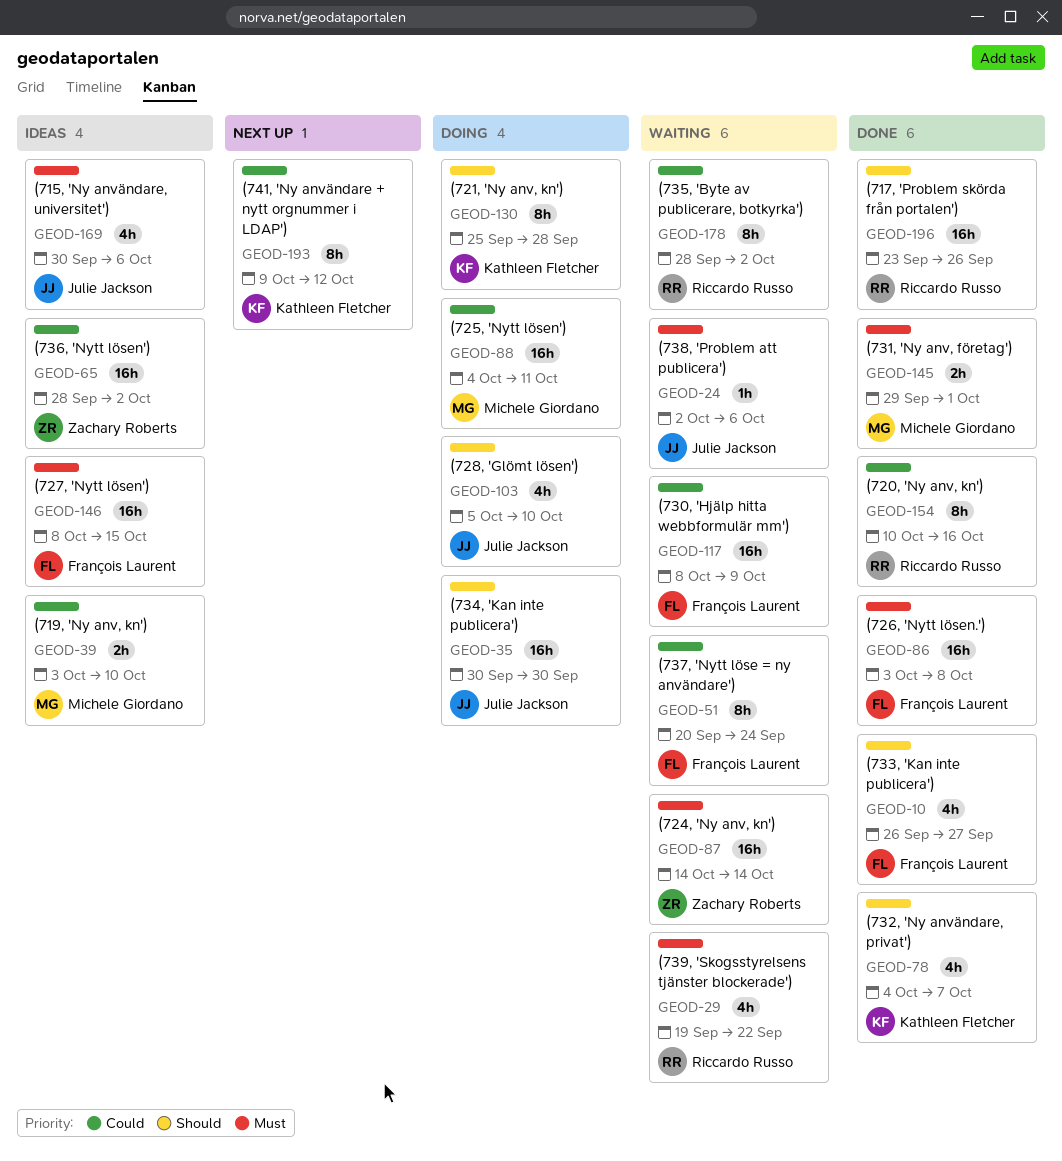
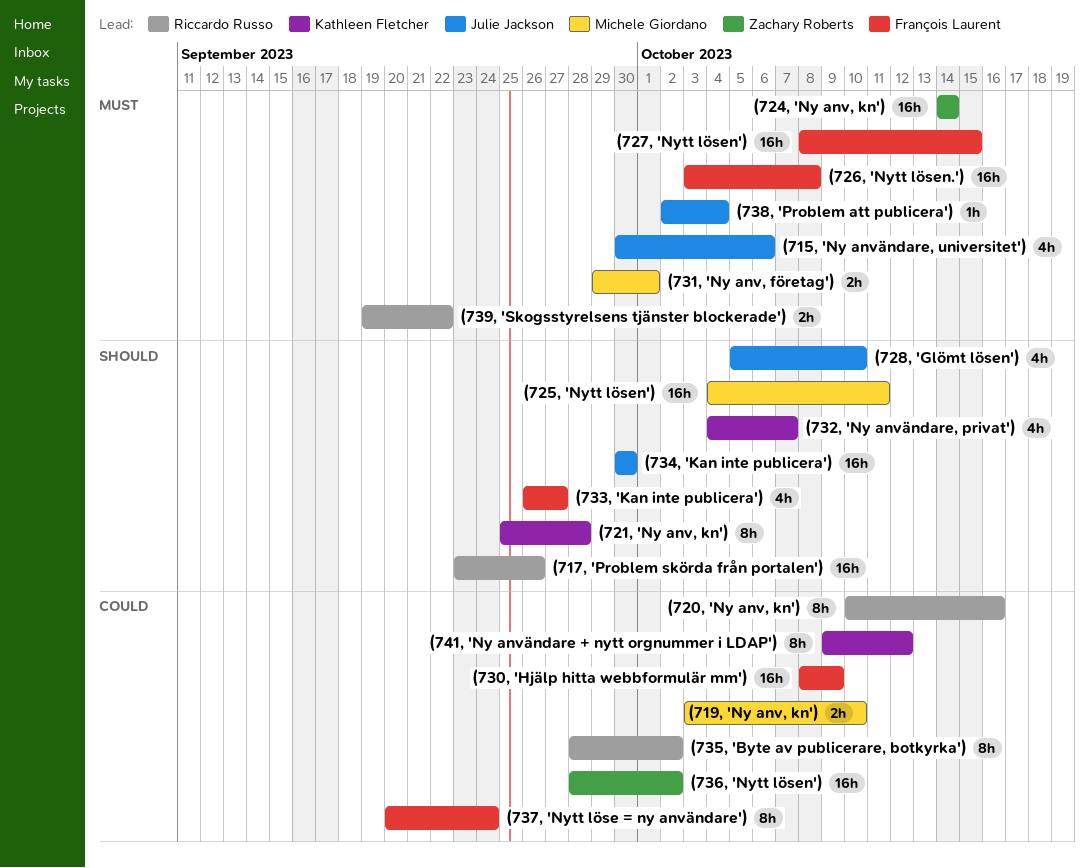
(725, 'Nytt lösen'), priority: Could -> Should
(738, 'Problem att publicera'), due: Oct 6 -> Oct 4
(739, 'Skogsstyrelsens tjänster blockerade'), estimate: 4h -> 2h

